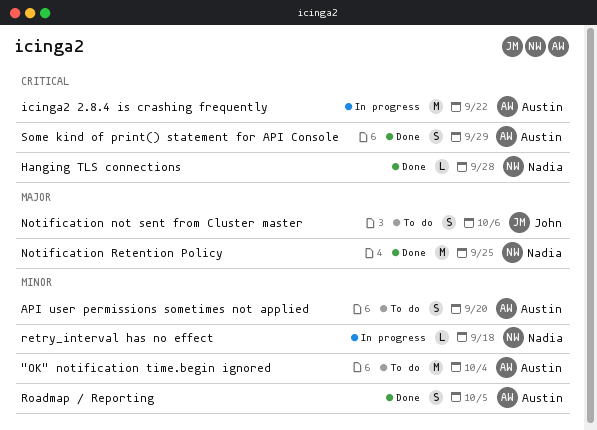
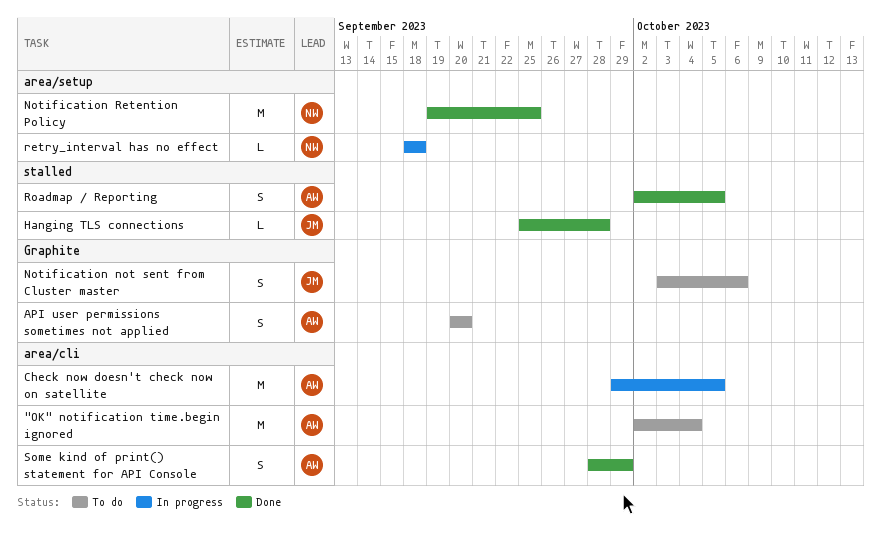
Check now doesn't check now on satellite: none -> present
Hanging TLS connections, owner: Nadia -> John
icinga2 2.8.4 is crashing frequently: present -> none

